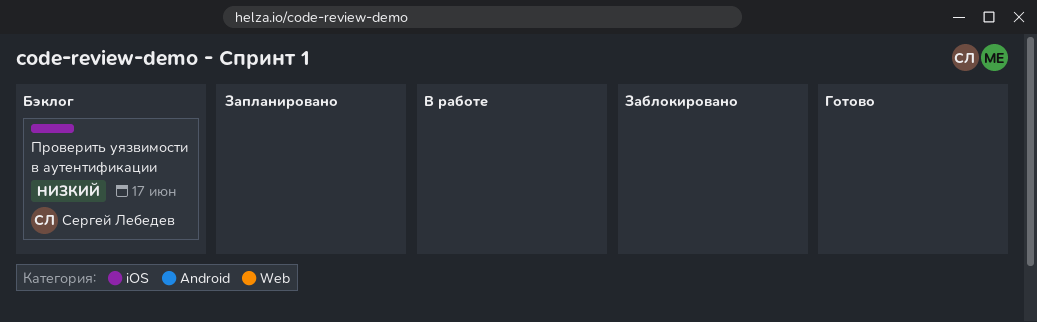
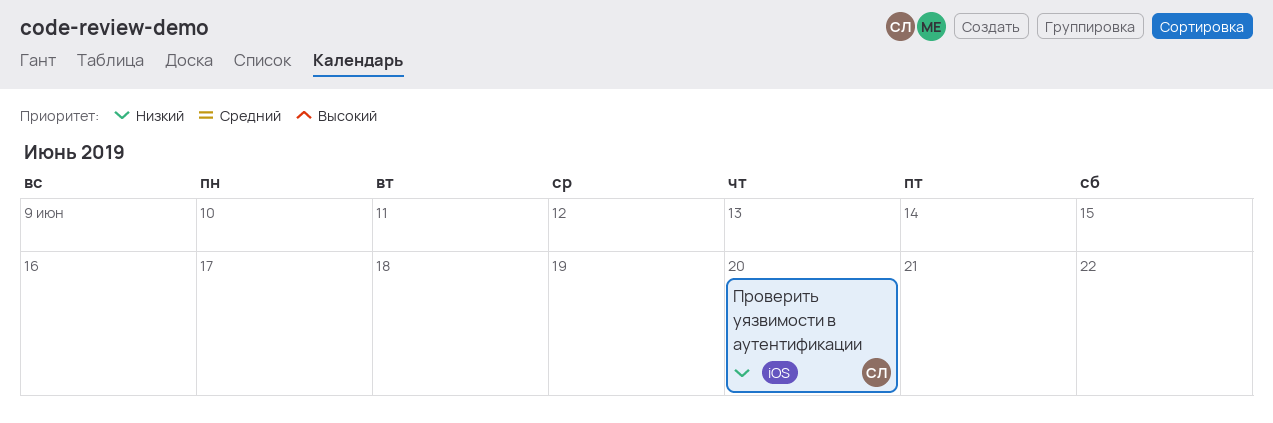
Проверить уязвимости в аутентификации, due: Jun 17 -> Jun 20

